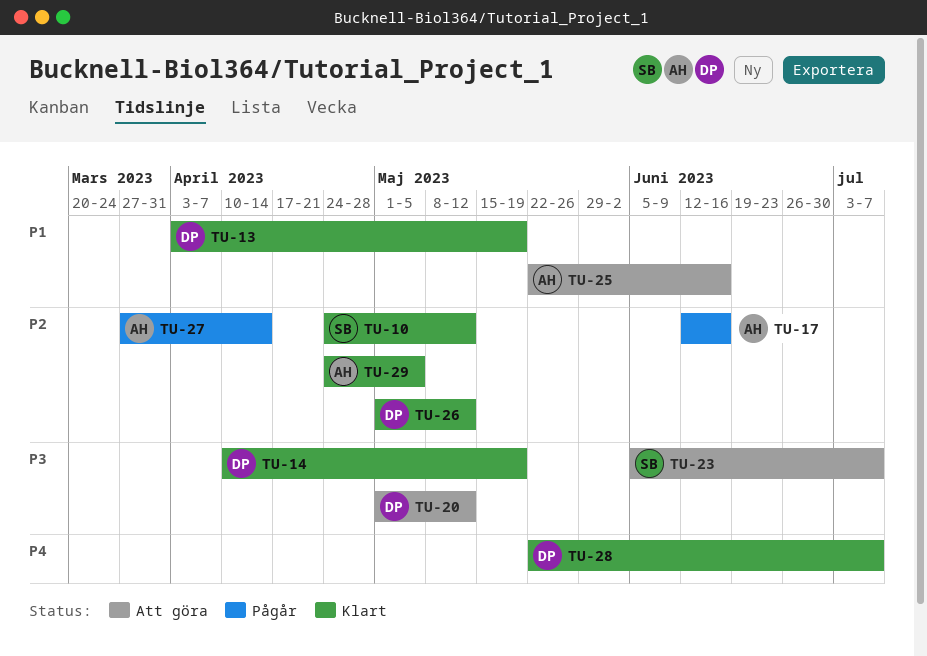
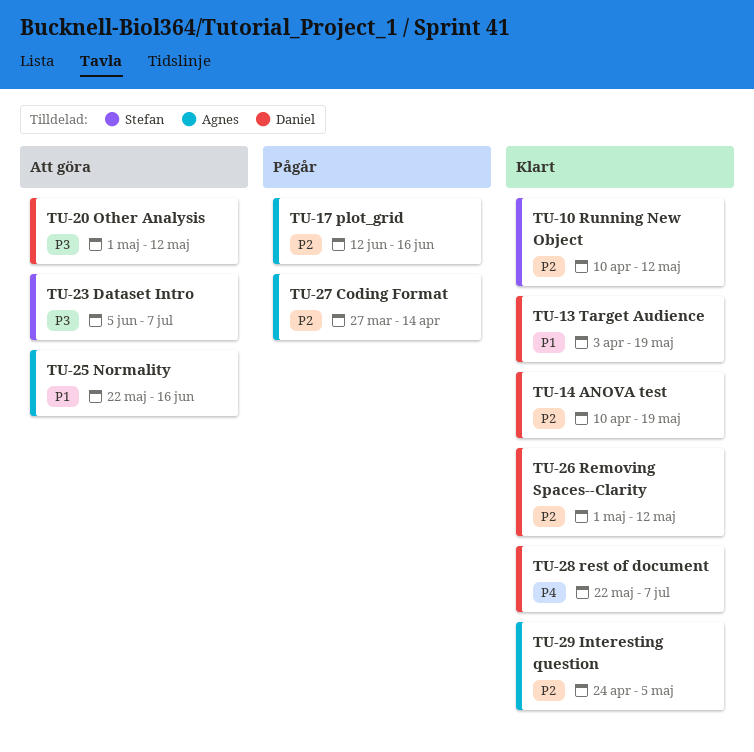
TU-10, start: Apr 24 -> Apr 10
TU-14, priority: P3 -> P2

